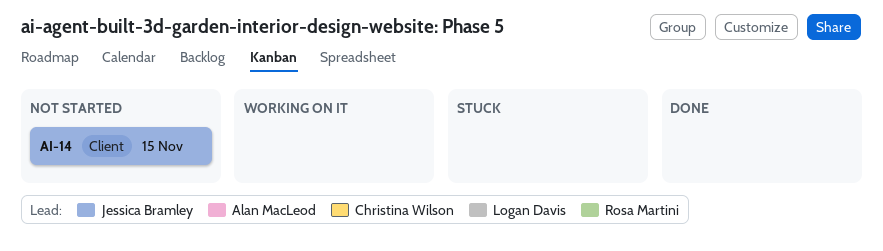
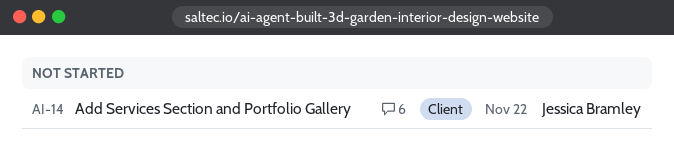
AI-14, due: Nov 15 -> Nov 22

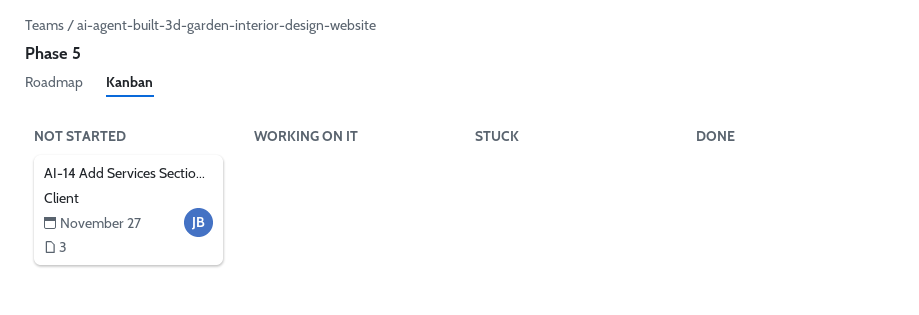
AI-14, due: Nov 22 -> Nov 27

